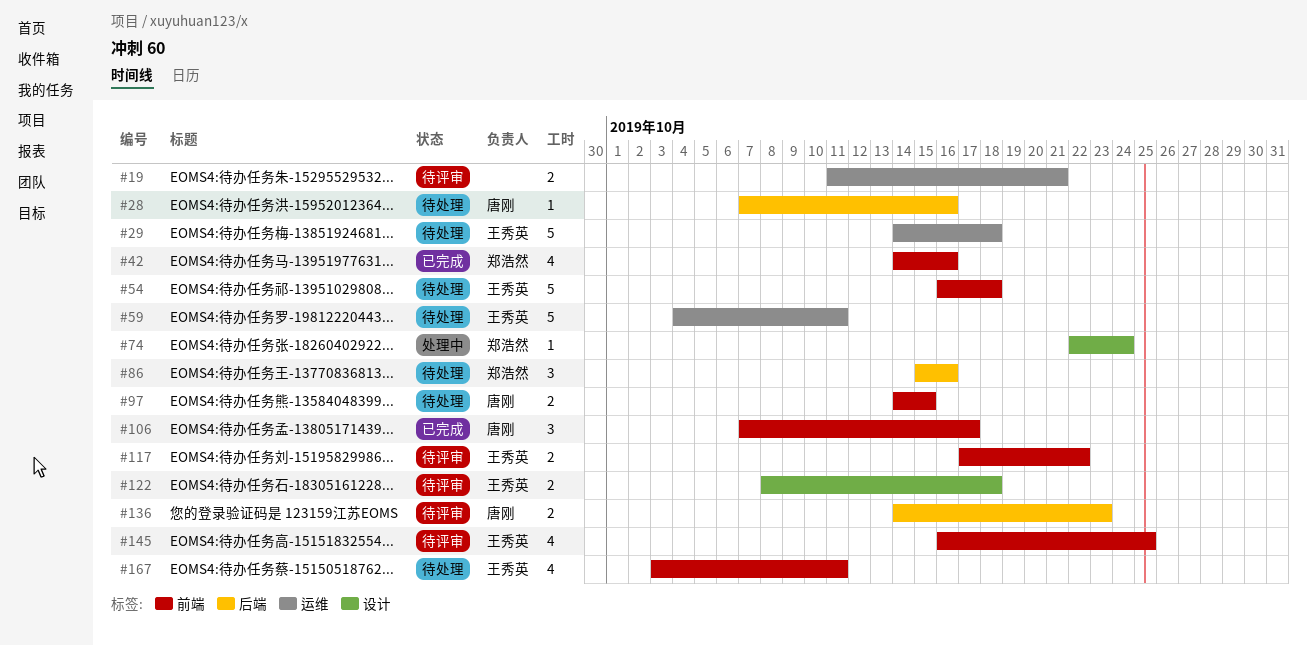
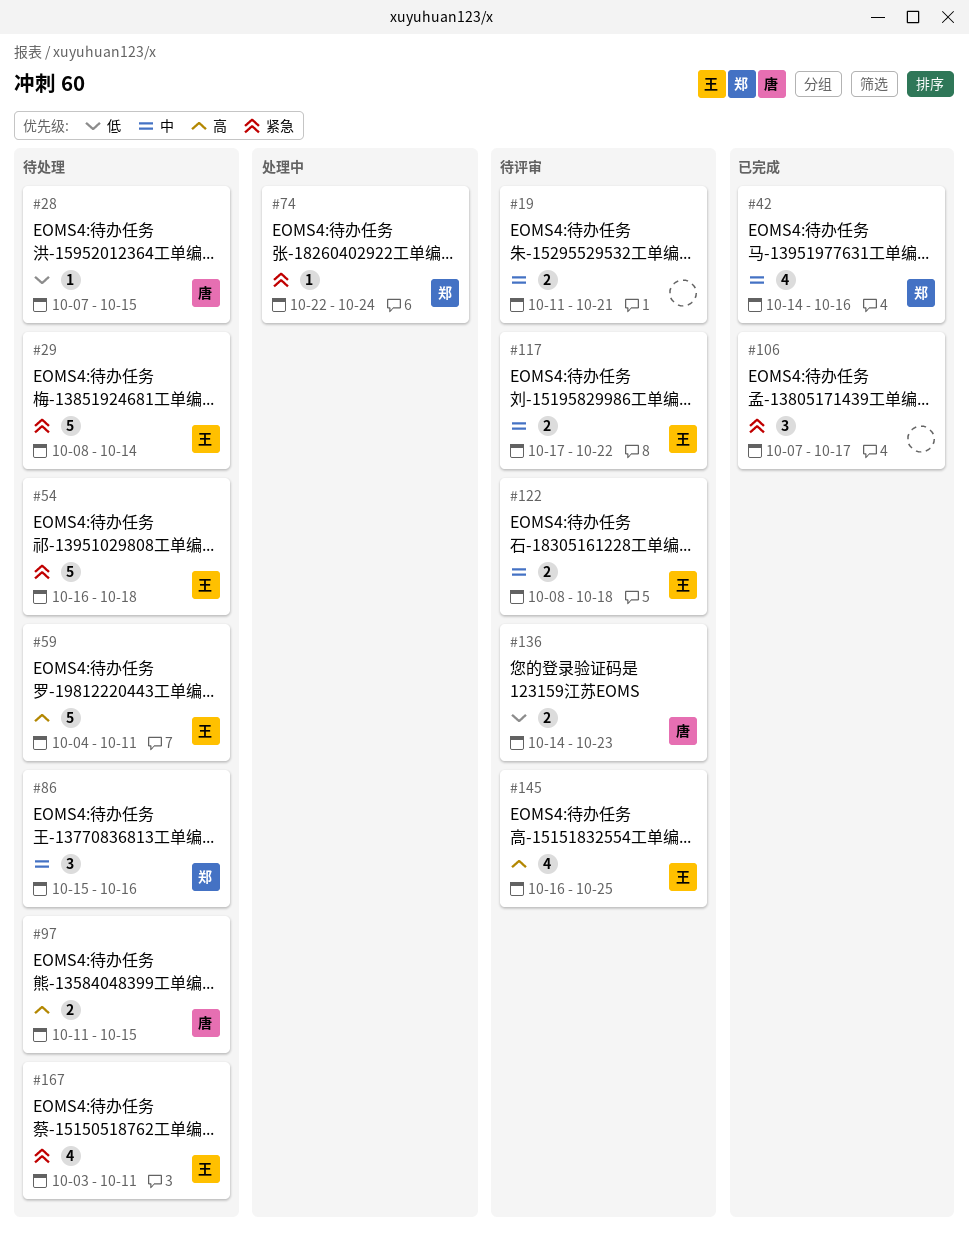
#28, due: Oct 16 -> Oct 15
#29, start: Oct 14 -> Oct 8
#29, due: Oct 18 -> Oct 14
#97, start: Oct 14 -> Oct 11
#106, owner: 唐刚 -> none

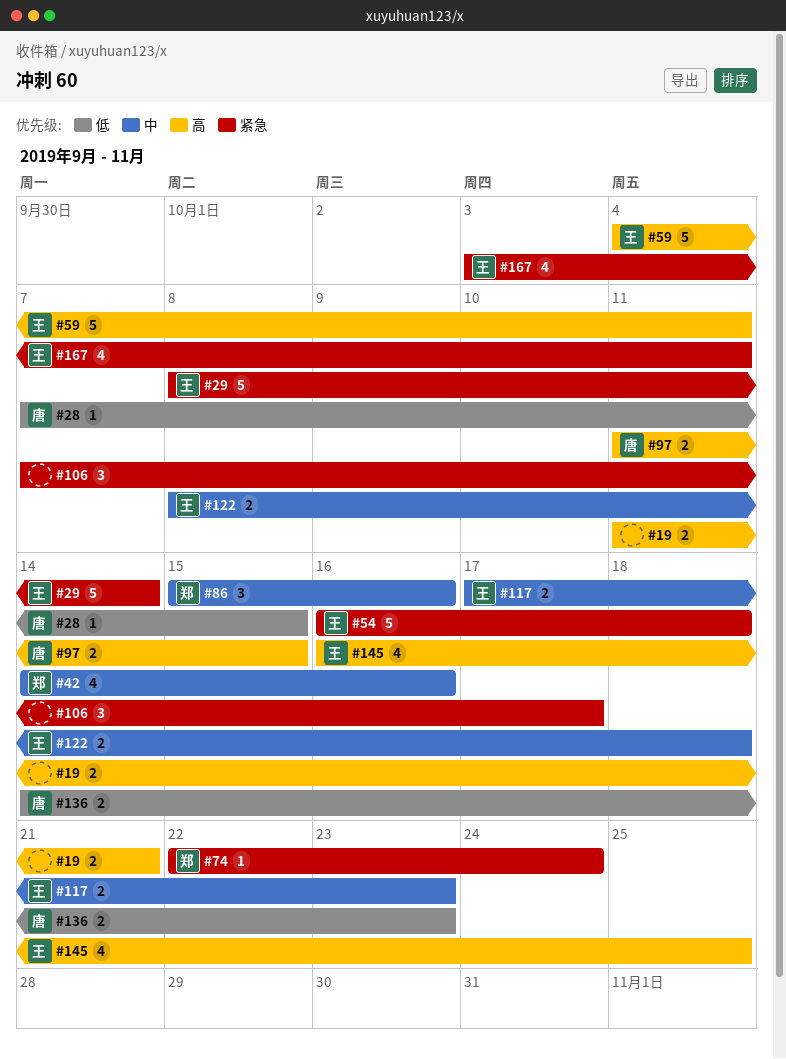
#19, priority: 中 -> 高
#117, due: Oct 22 -> Oct 23

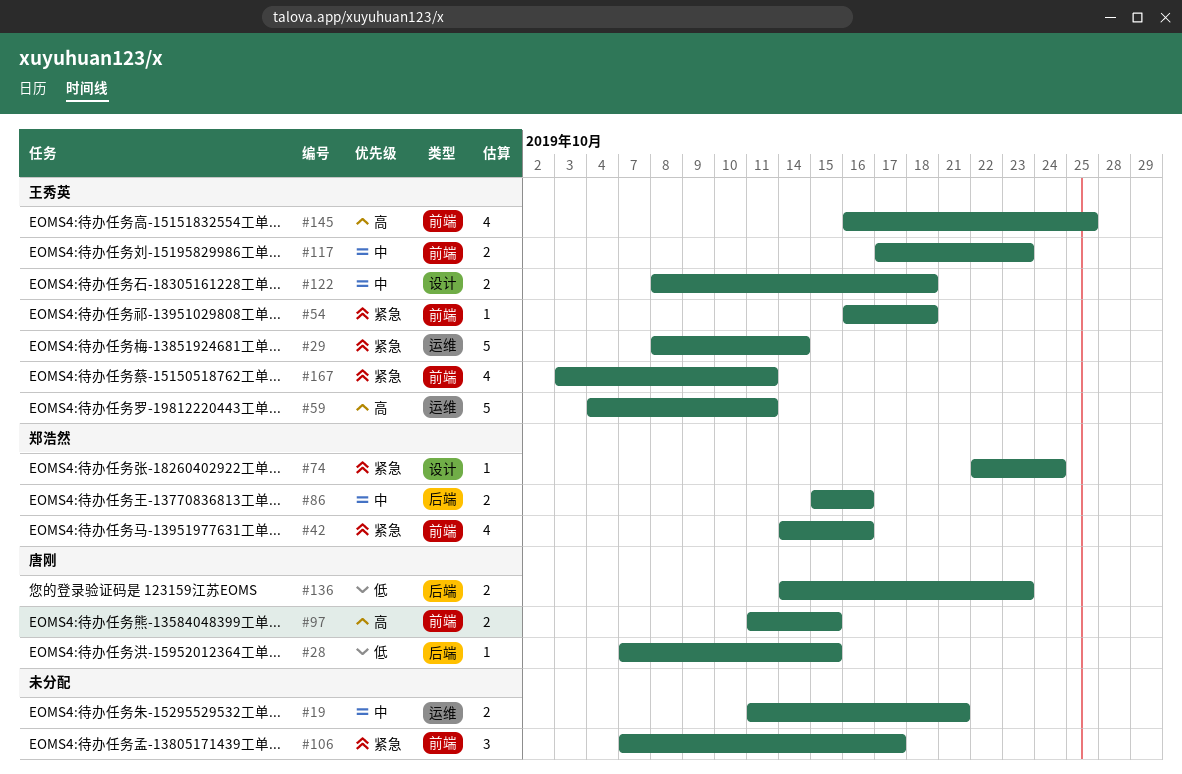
#19, priority: 高 -> 中
#42, priority: 中 -> 紧急
#54, estimate: 5 -> 1
#86, estimate: 3 -> 2

